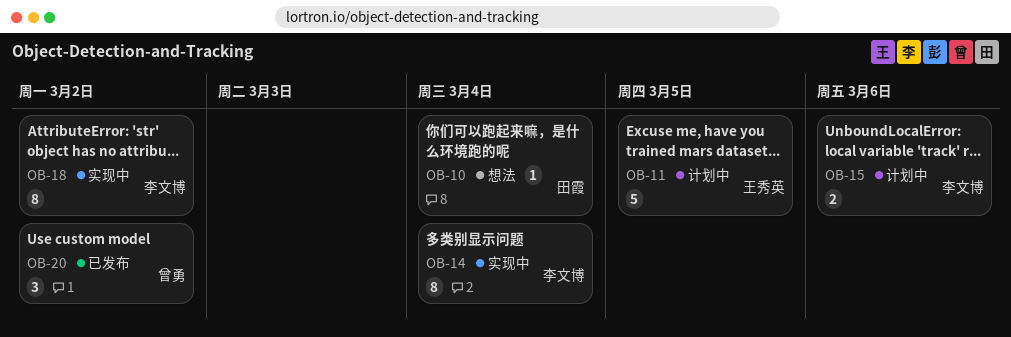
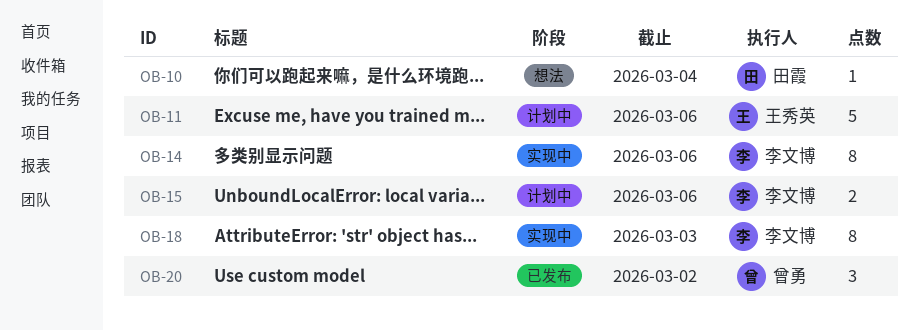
OB-11, due: Mar 5 -> Mar 6
OB-14, due: Mar 4 -> Mar 6
OB-18, due: Mar 2 -> Mar 3

